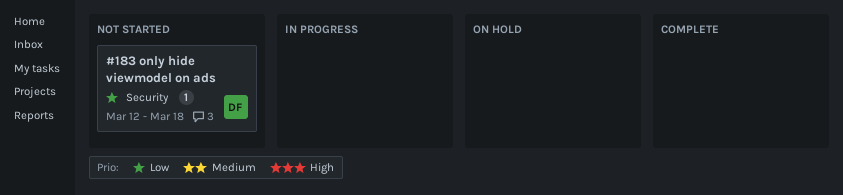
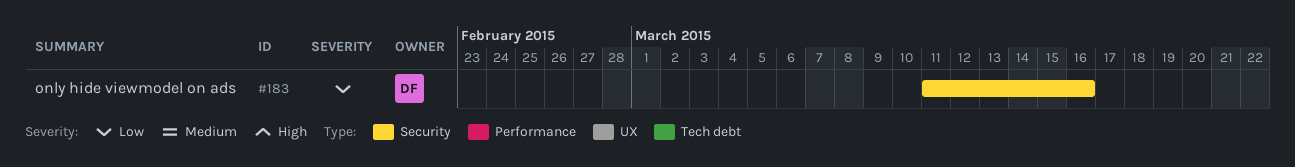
#183, start: Mar 12 -> Mar 11
#183, due: Mar 18 -> Mar 16

